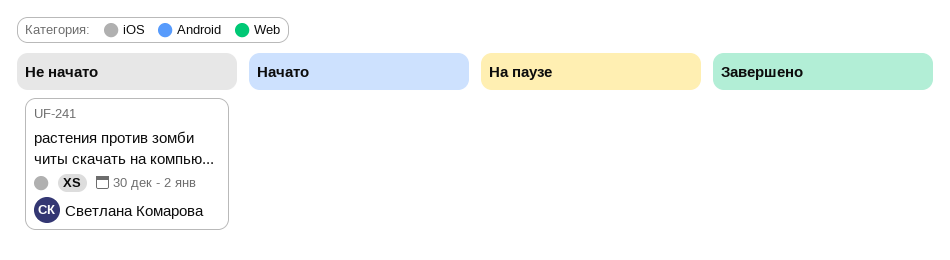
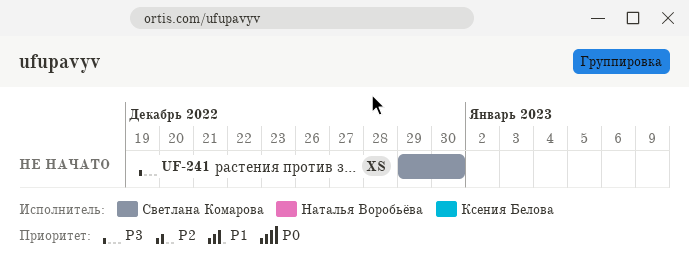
UF-241, start: Dec 30 -> Dec 29
UF-241, due: Jan 2 -> Dec 30

